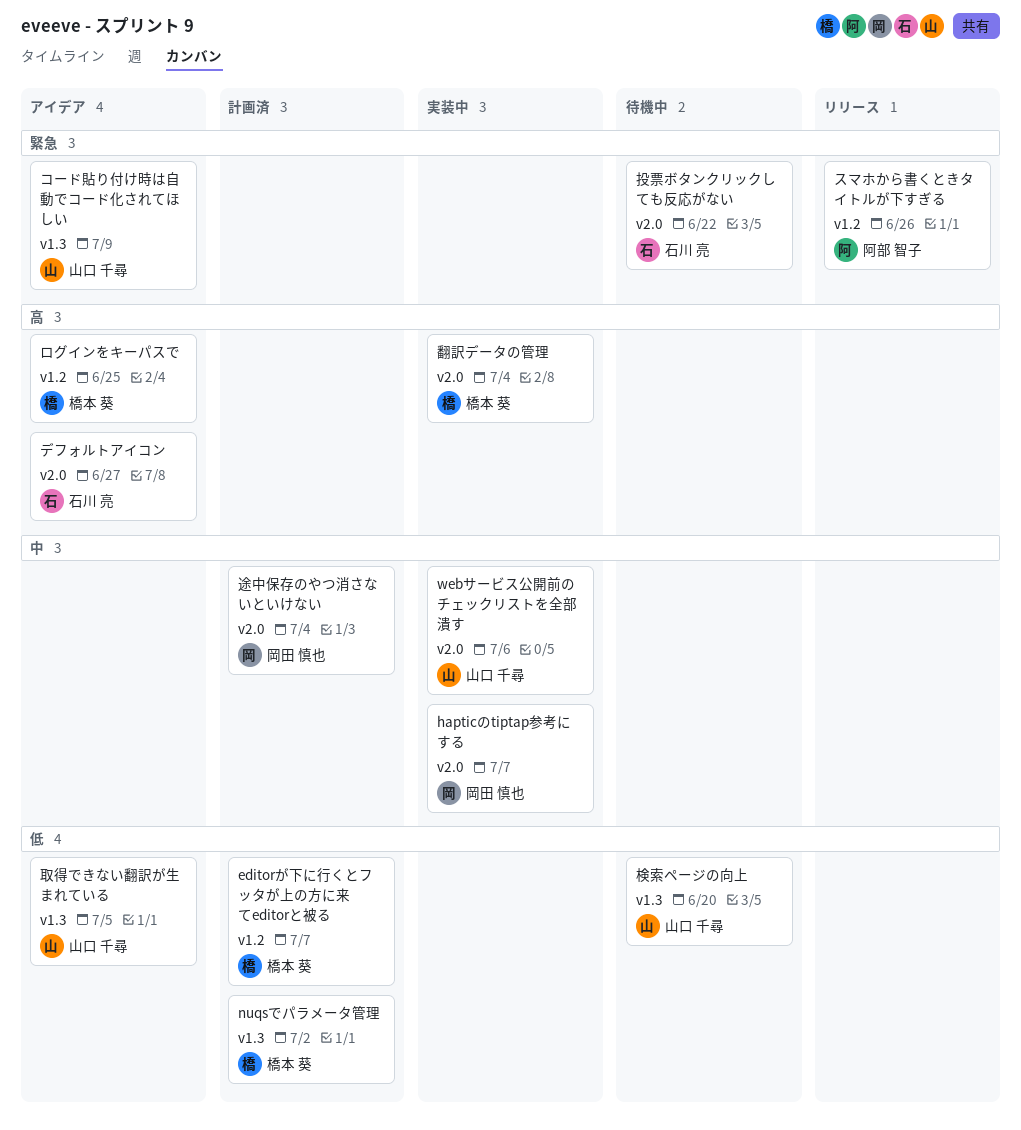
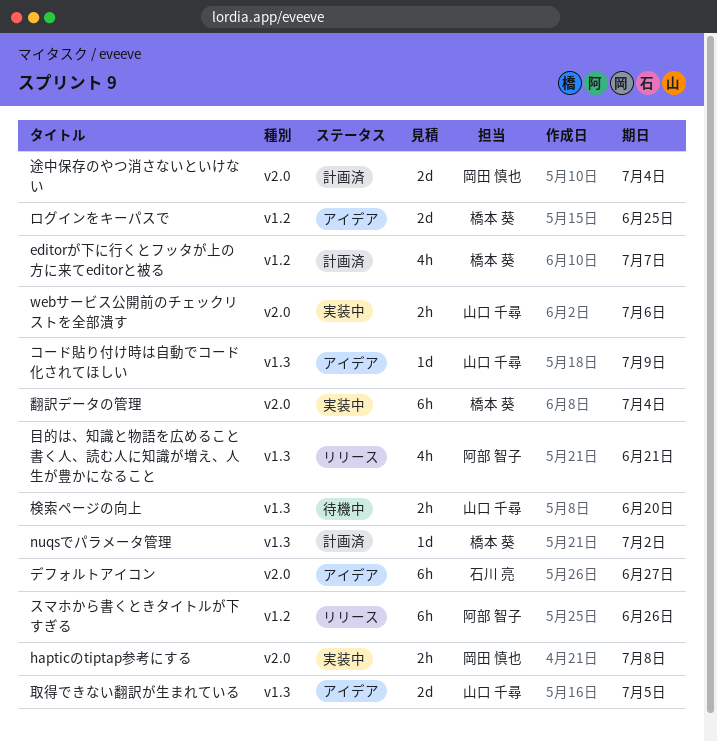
hapticのtiptap参考にする, due: Jul 7 -> Jul 8
投票ボタンクリックしても反応がない: present -> none
目的は、知識と物語を広めること 書く人、読む人に知識が増え、人生が豊かになること: none -> present

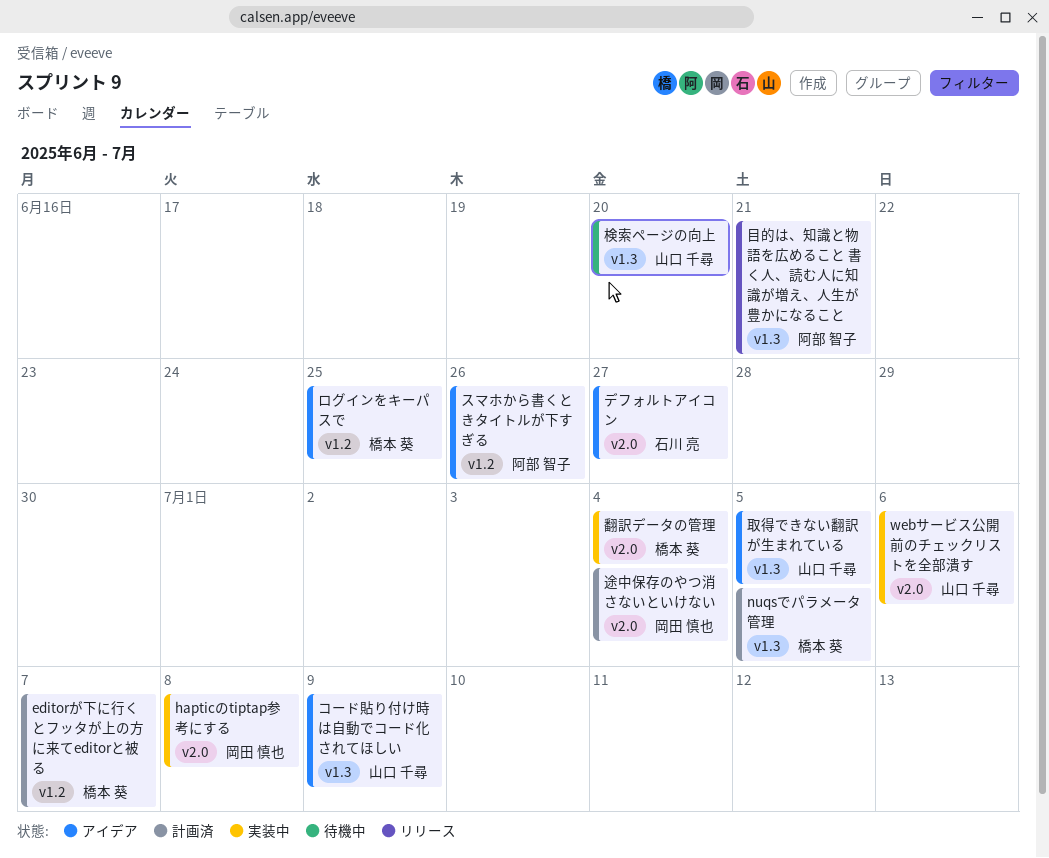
nuqsでパラメータ管理, due: Jul 2 -> Jul 5
スマホから書くときタイトルが下すぎる, status: リリース -> アイデア

